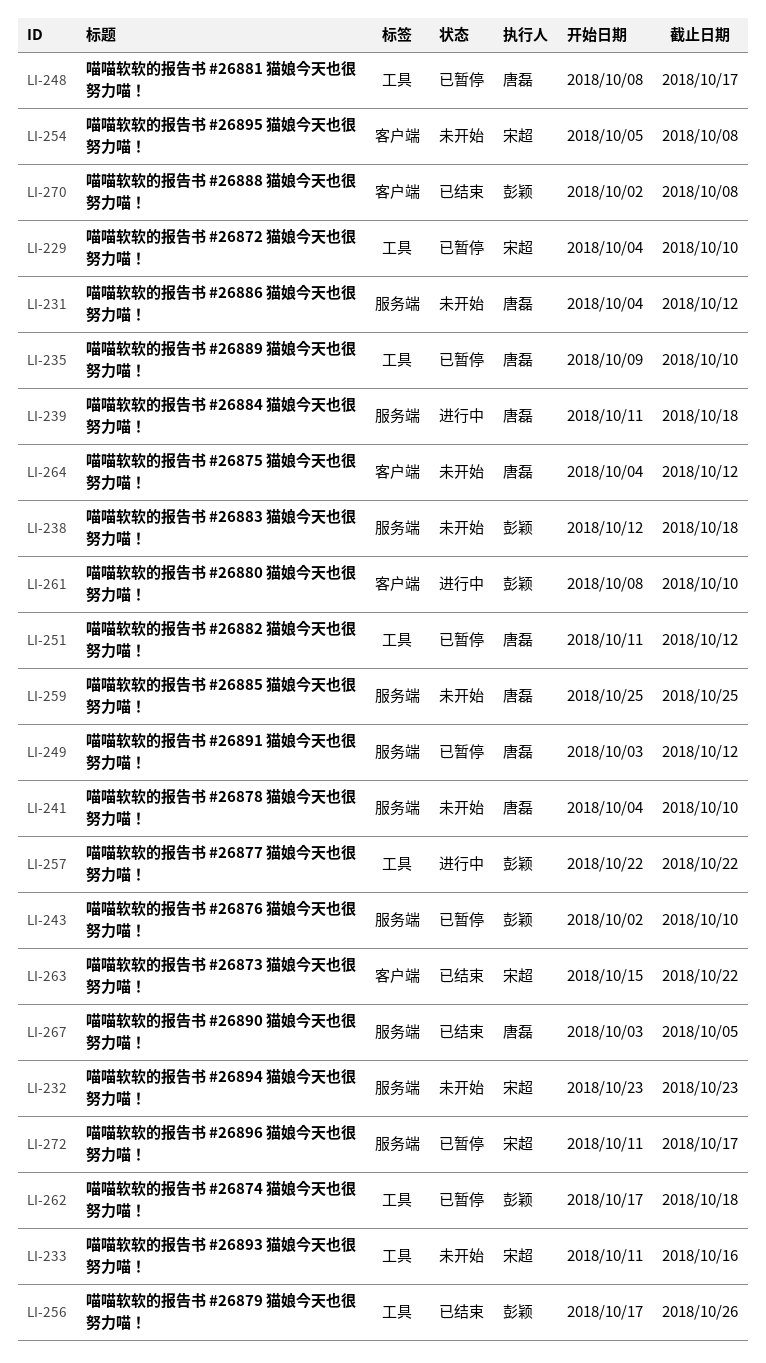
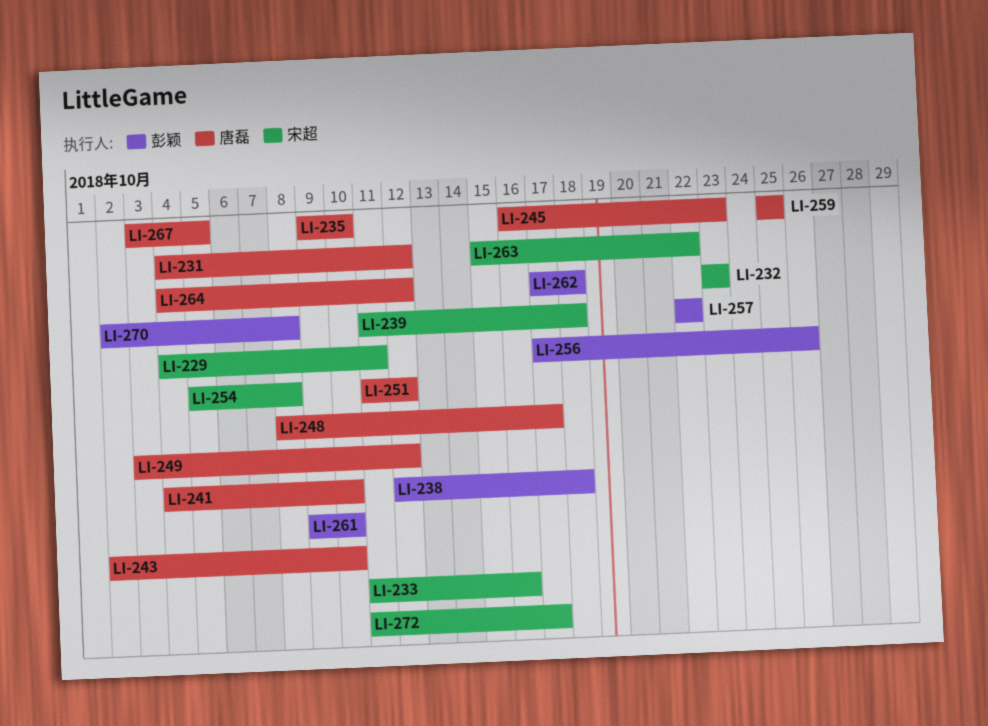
LI-229, due: Oct 10 -> Oct 11
LI-239, owner: 唐磊 -> 宋超
LI-243, owner: 彭颖 -> 唐磊
LI-245: none -> present
LI-261, start: Oct 8 -> Oct 9

